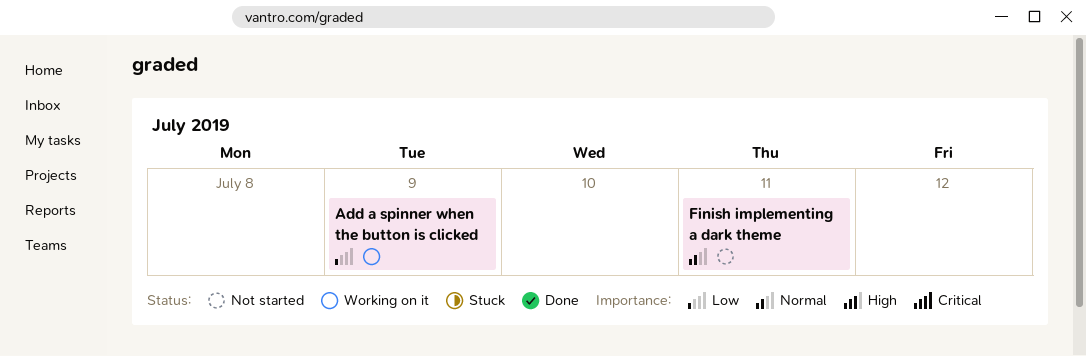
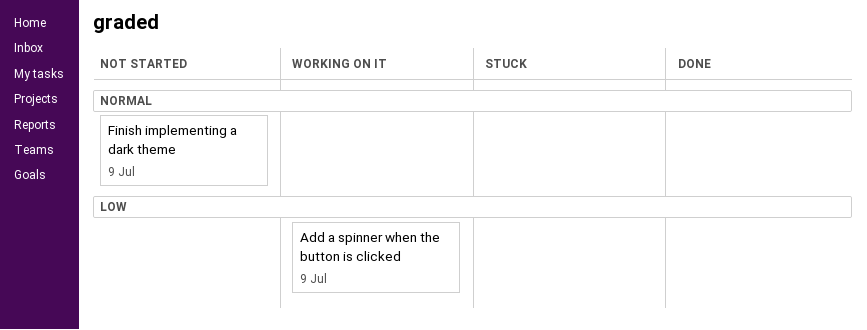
Finish implementing a dark theme, due: Jul 11 -> Jul 9

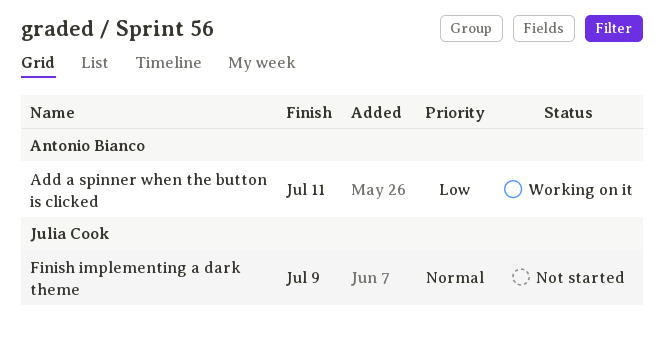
Add a spinner when the button is clicked, due: Jul 9 -> Jul 11

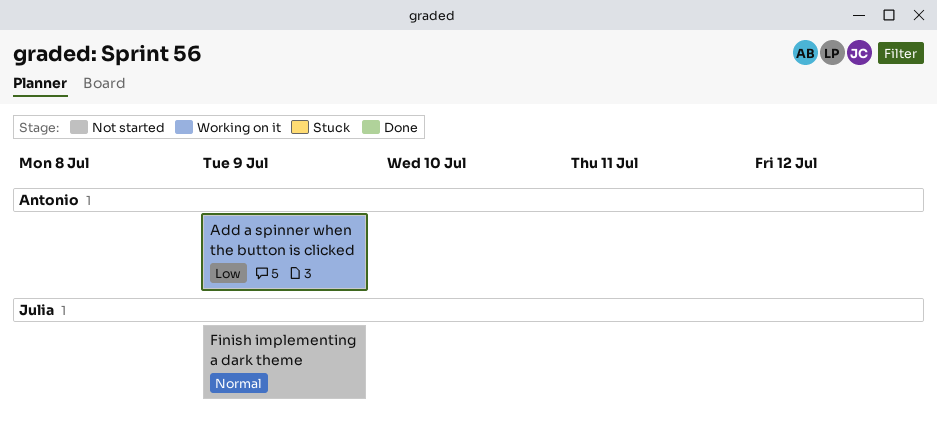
Add a spinner when the button is clicked, due: Jul 11 -> Jul 9

